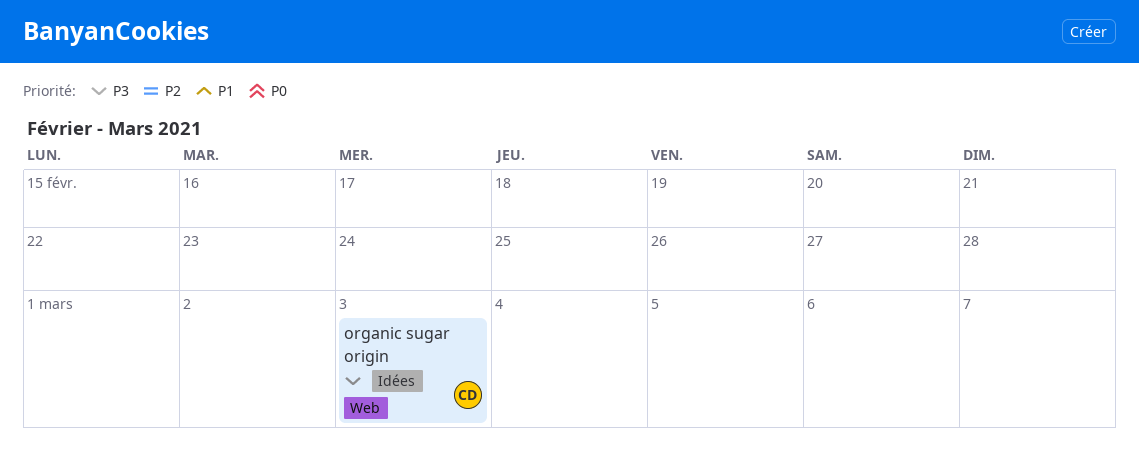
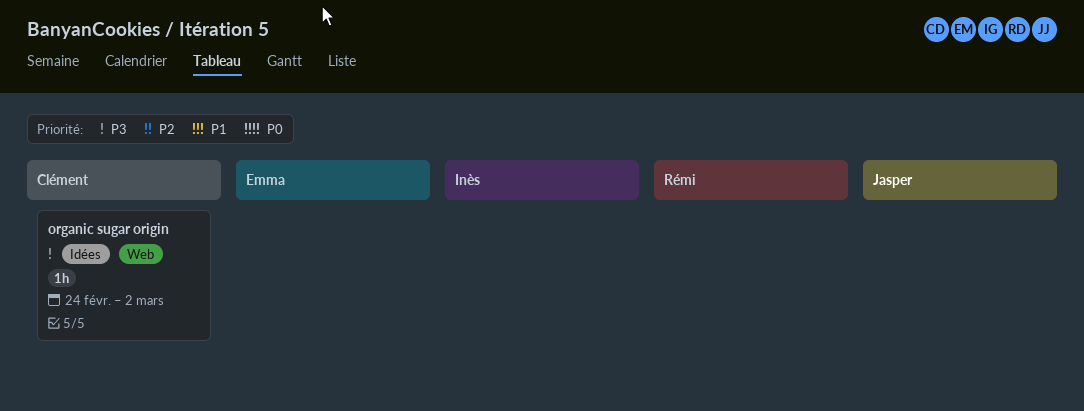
organic sugar origin, due: Mar 3 -> Mar 2

